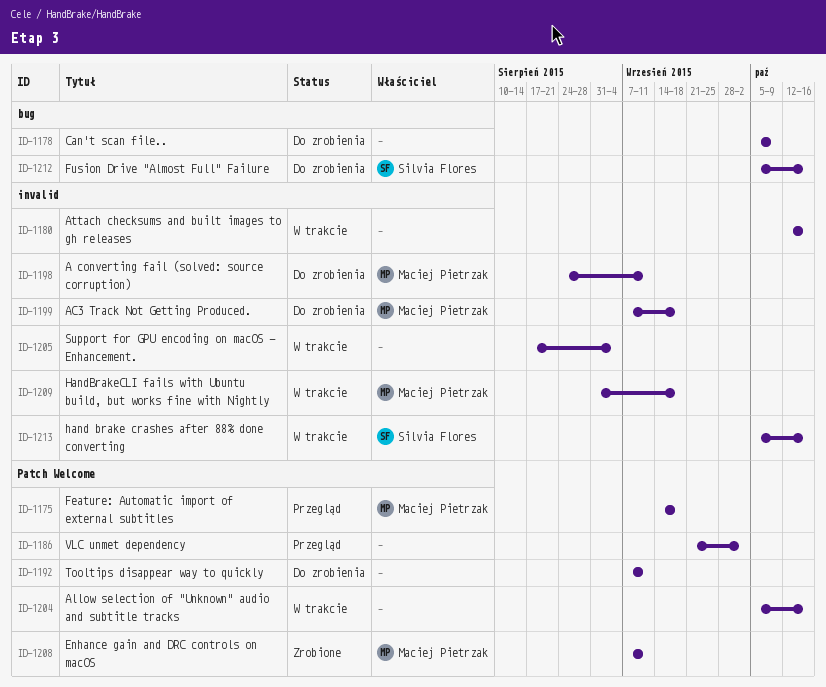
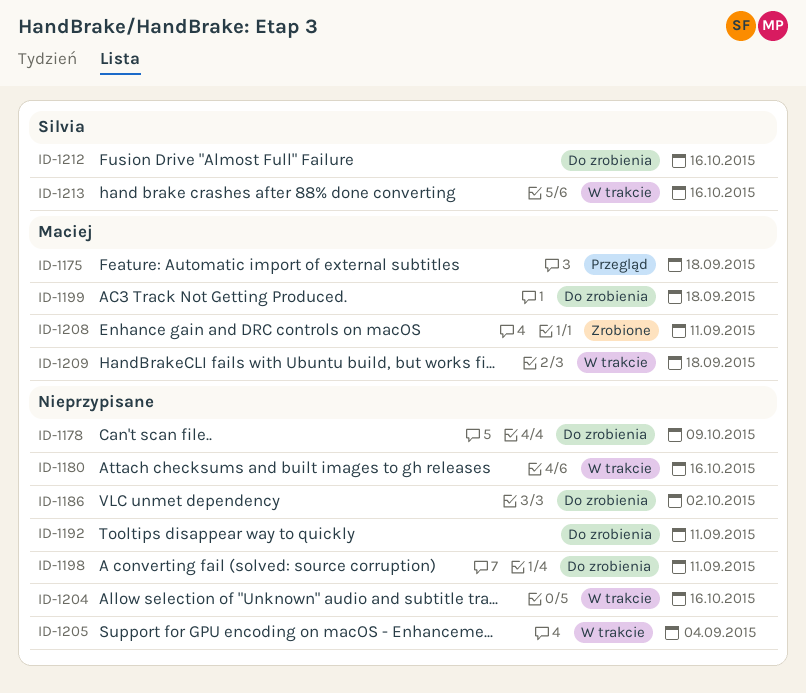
ID-1186, status: Przegląd -> Do zrobienia
ID-1198, owner: Maciej Pietrzak -> none

